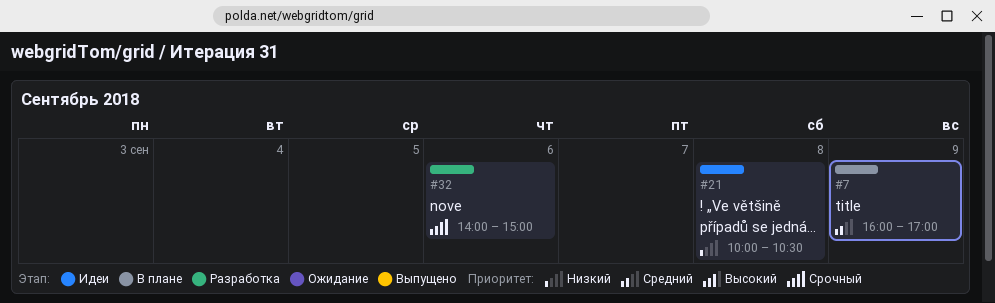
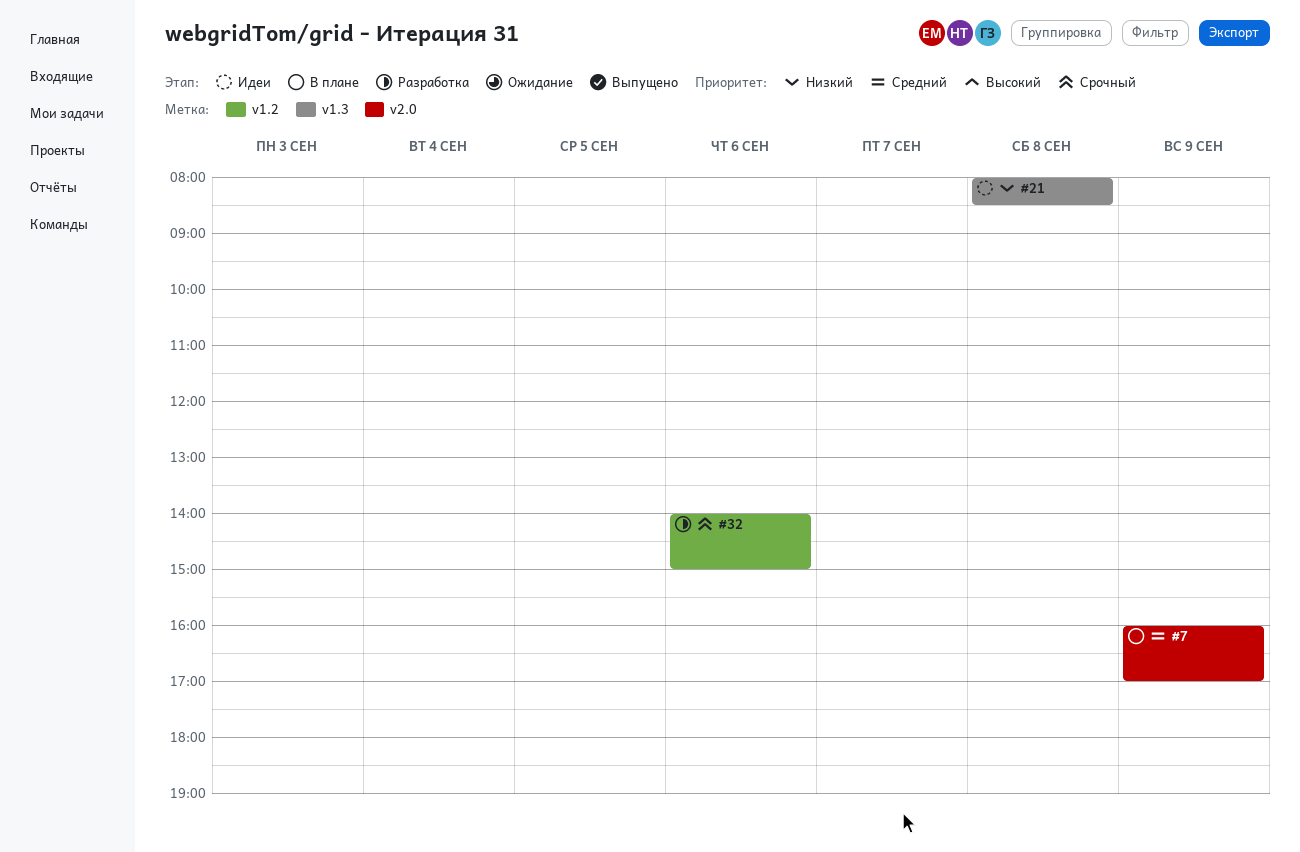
#21, begins: 10:00 -> 08:00
#21, ends: 10:30 -> 08:30

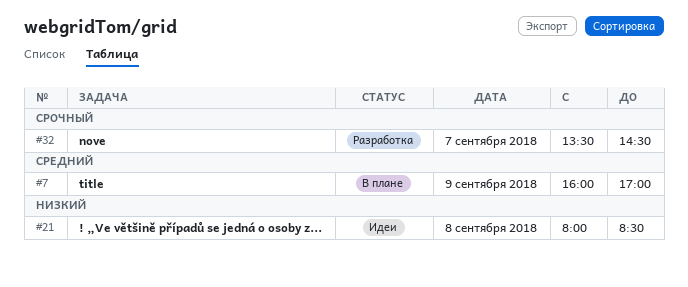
#32, day: Sep 6 -> Sep 7
#32, begins: 14:00 -> 13:30
#32, ends: 15:00 -> 14:30

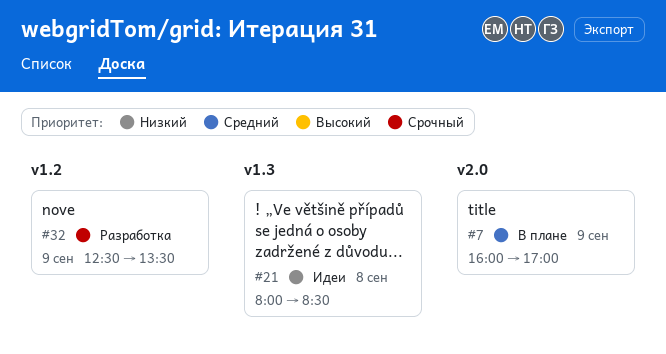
#32, day: Sep 7 -> Sep 9
#32, begins: 13:30 -> 12:30
#32, ends: 14:30 -> 13:30

